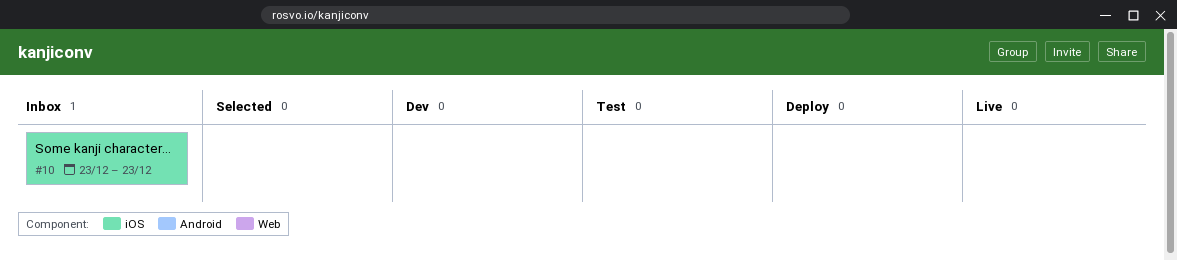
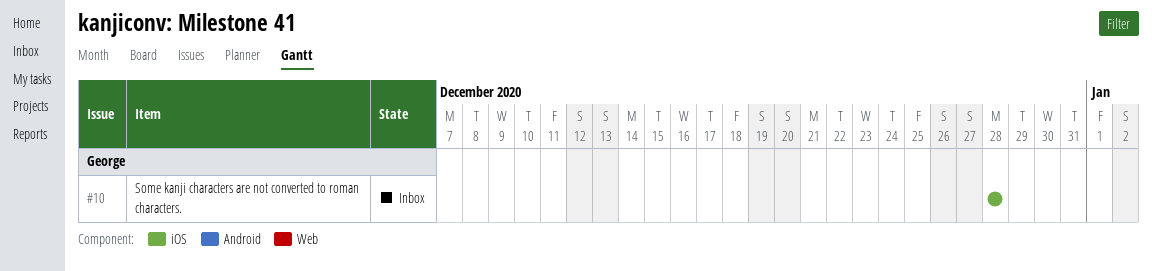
#10, start: Dec 23 -> Dec 28
#10, due: Dec 23 -> Dec 28

